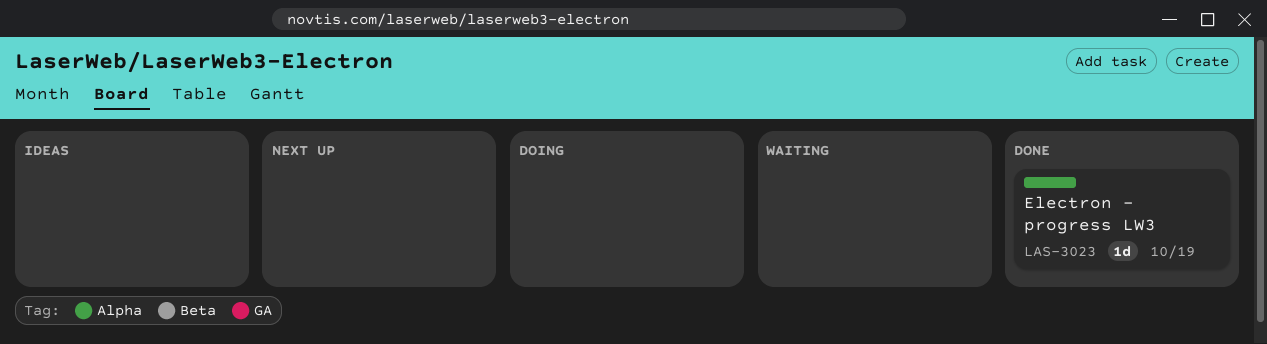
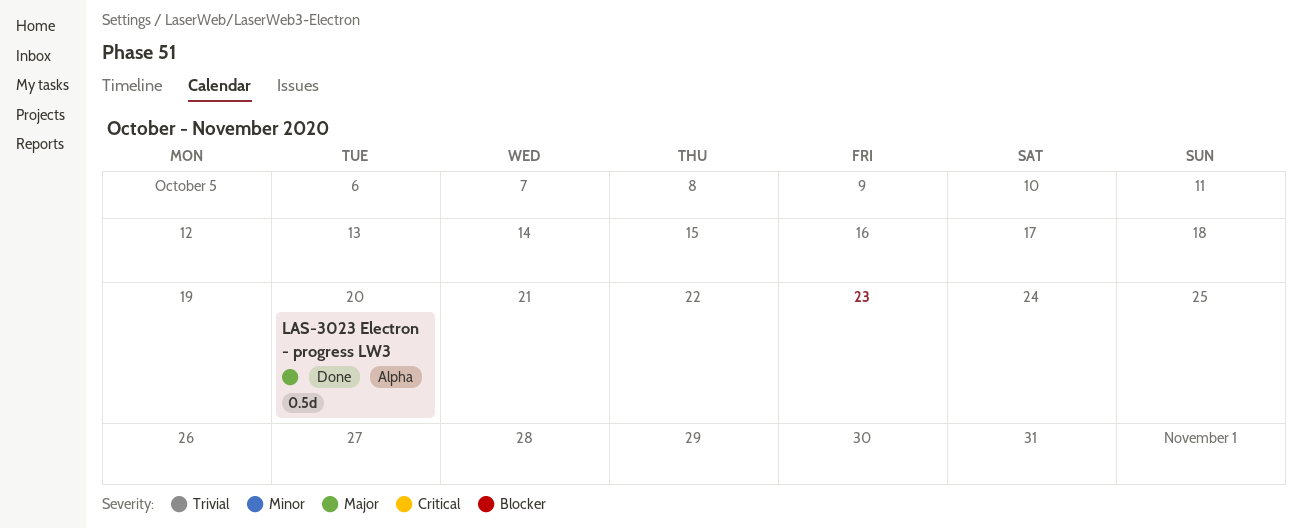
LAS-3023, estimate: 1d -> 0.5d
LAS-3023, due: Oct 19 -> Oct 20

